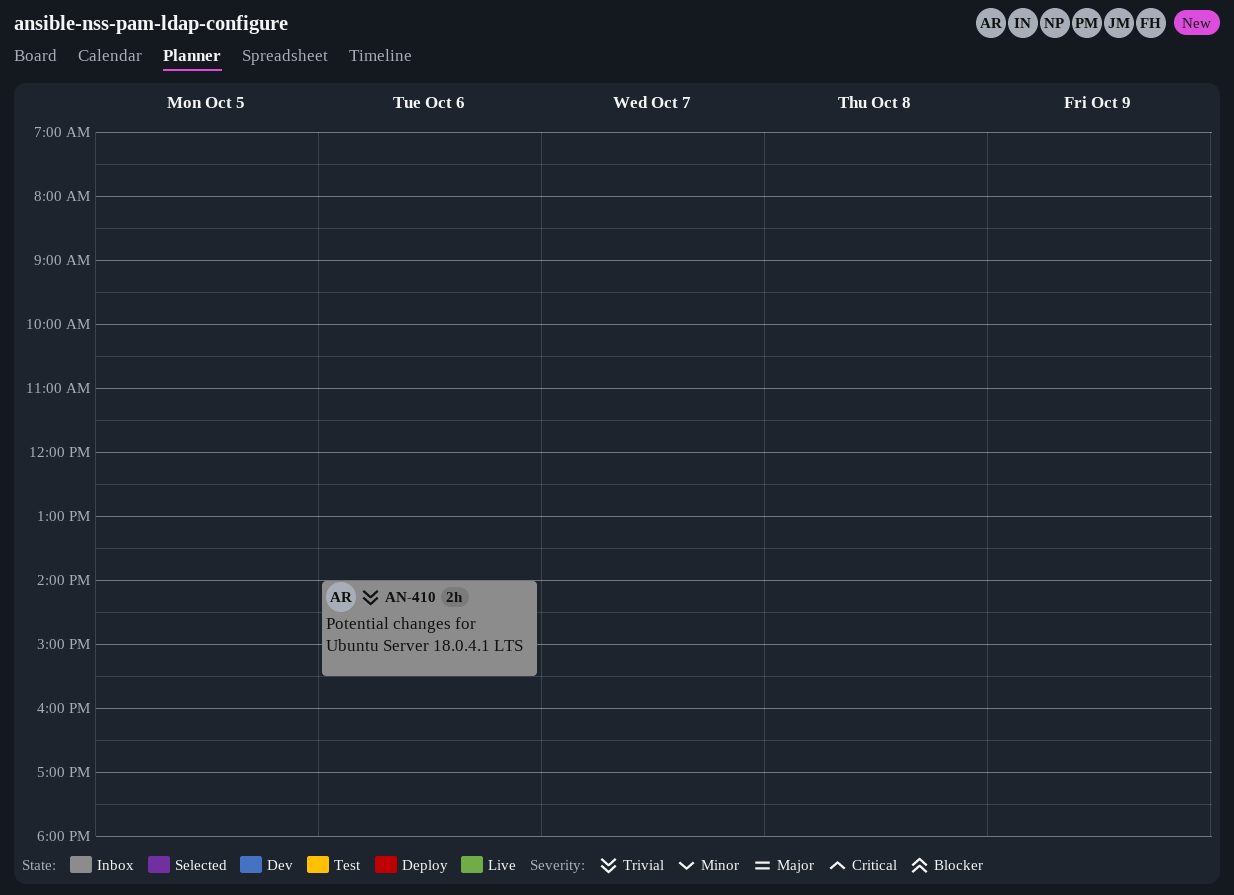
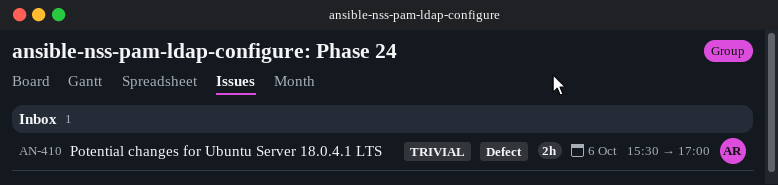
AN-410, begins: 14:00 -> 15:30
AN-410, ends: 15:30 -> 17:00

